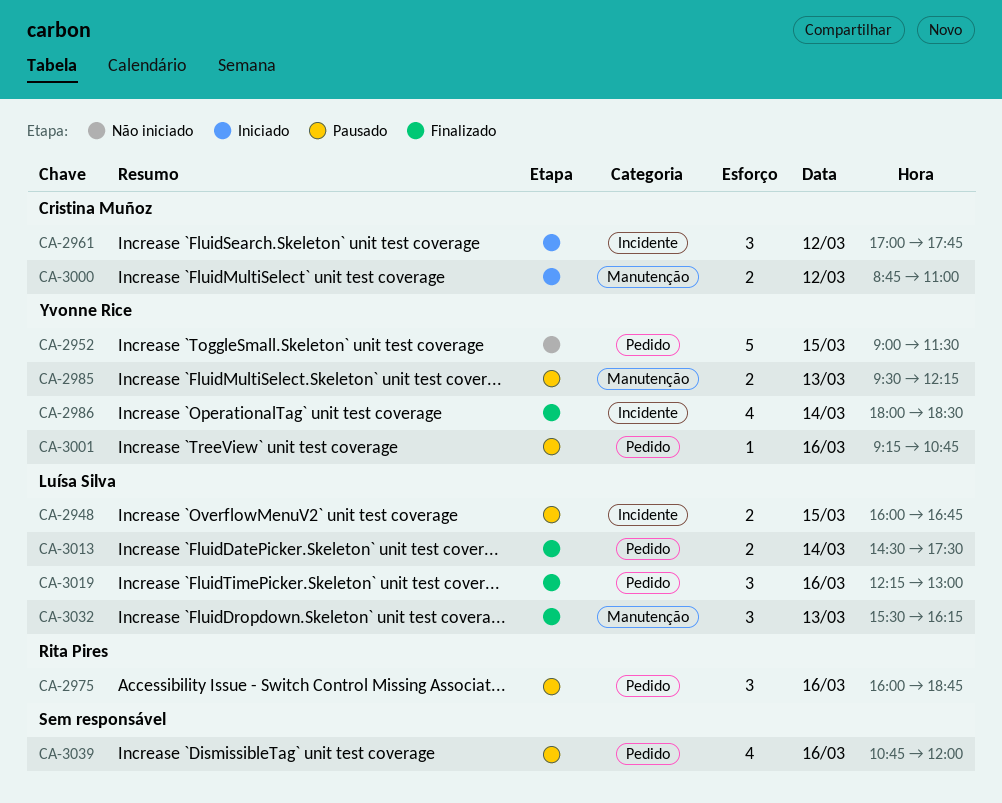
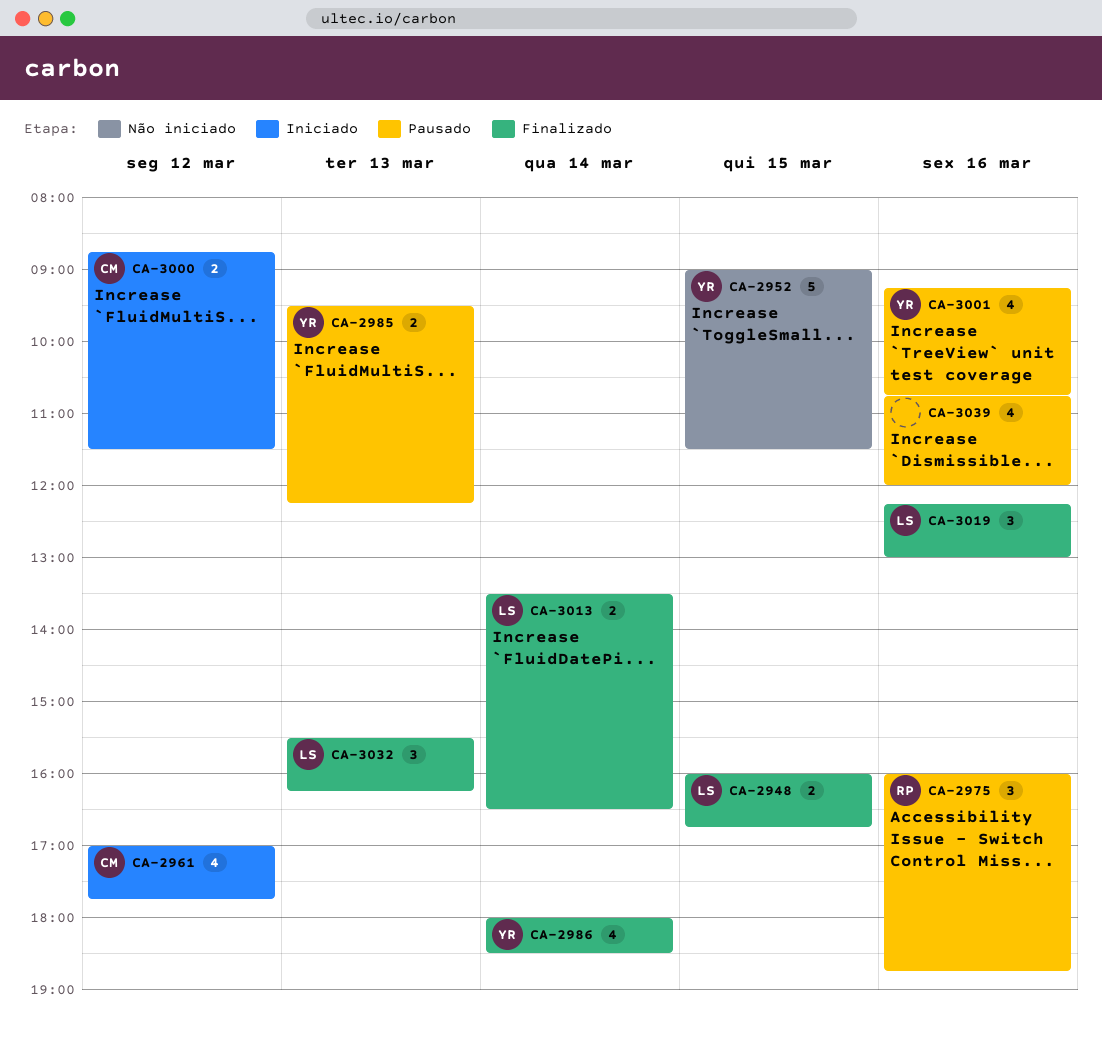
CA-2948, status: Pausado -> Finalizado
CA-2961, estimate: 3 -> 4
CA-3000, ends: 11:00 -> 11:30
CA-3001, estimate: 1 -> 4
CA-3013, begins: 14:30 -> 13:30
CA-3013, ends: 17:30 -> 16:30

